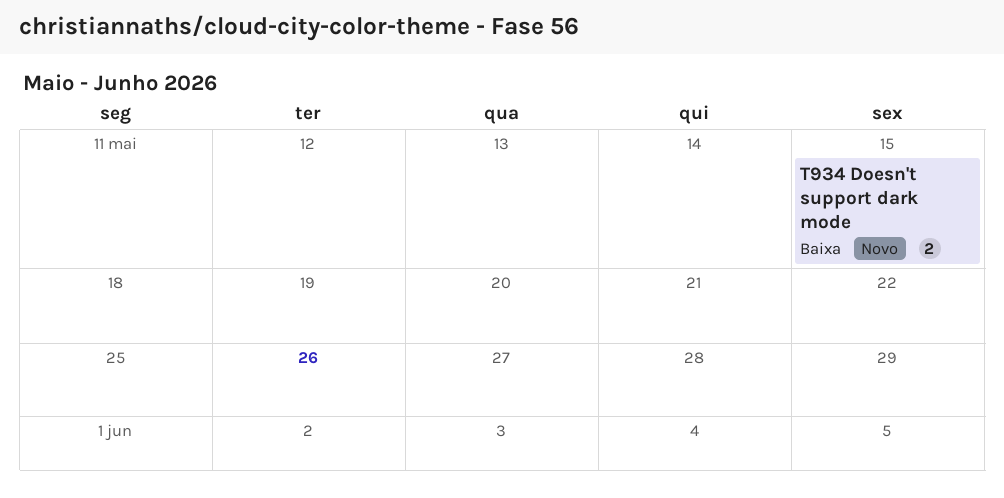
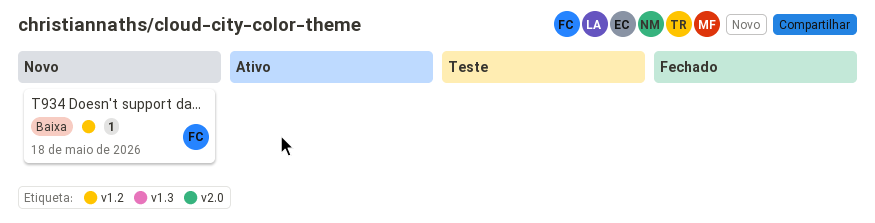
T934, estimate: 2 -> 1
T934, due: May 15 -> May 18

